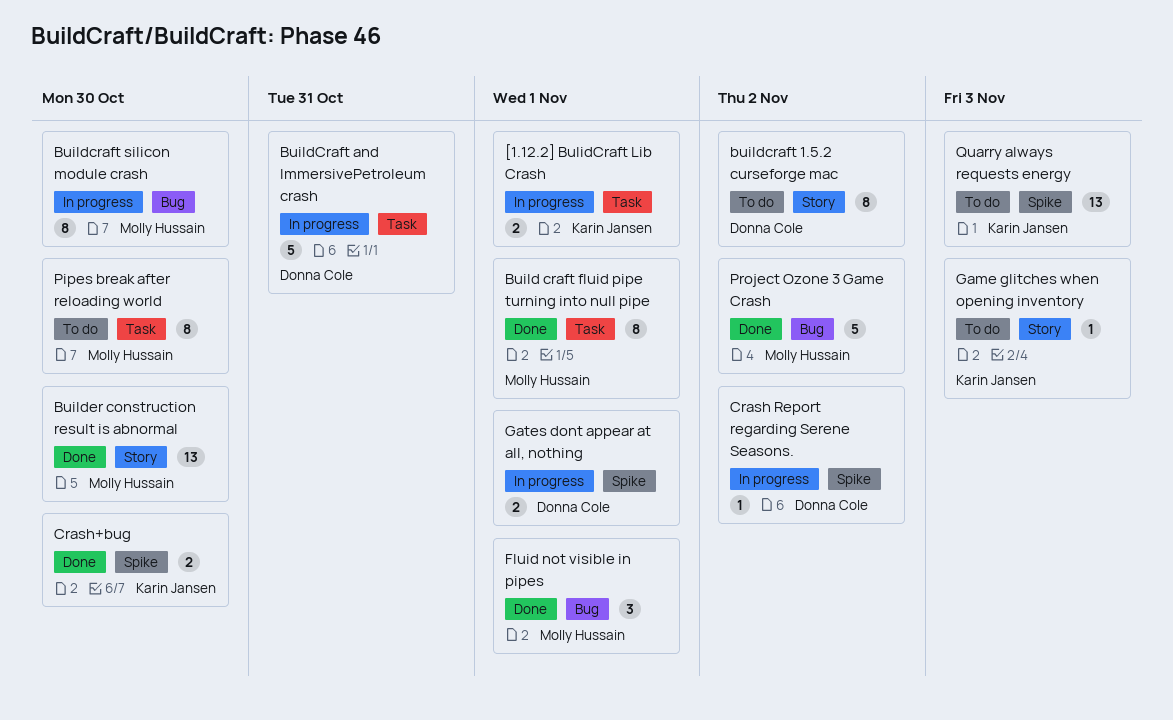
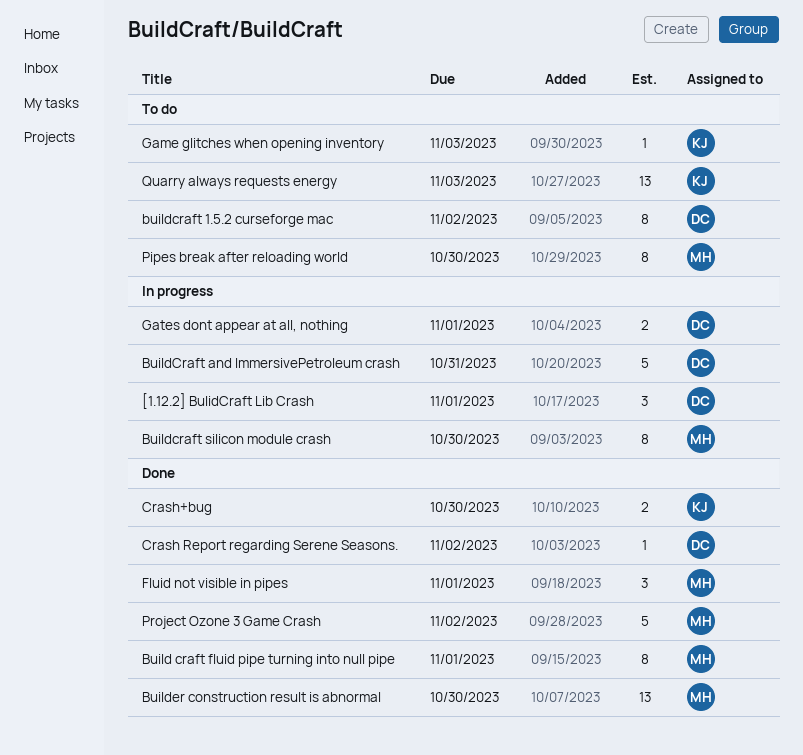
[1.12.2] BulidCraft Lib Crash, owner: Karin Jansen -> Donna Cole
[1.12.2] BulidCraft Lib Crash, estimate: 2 -> 3
Crash Report regarding Serene Seasons., status: In progress -> Done

